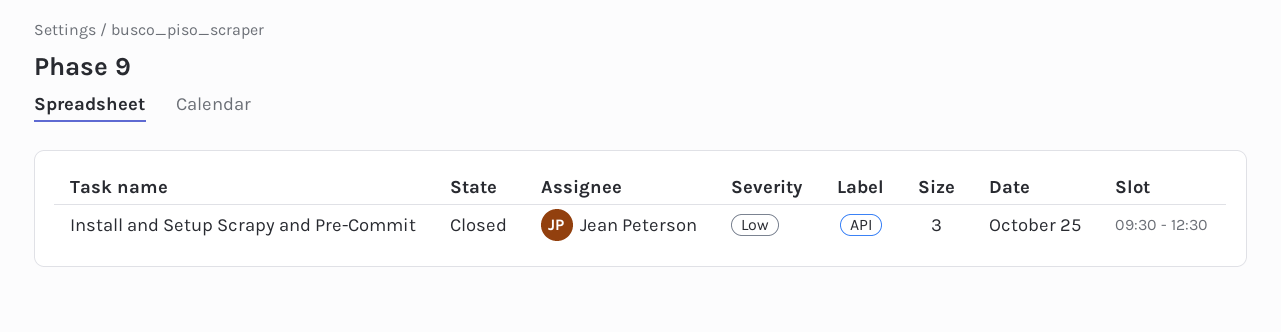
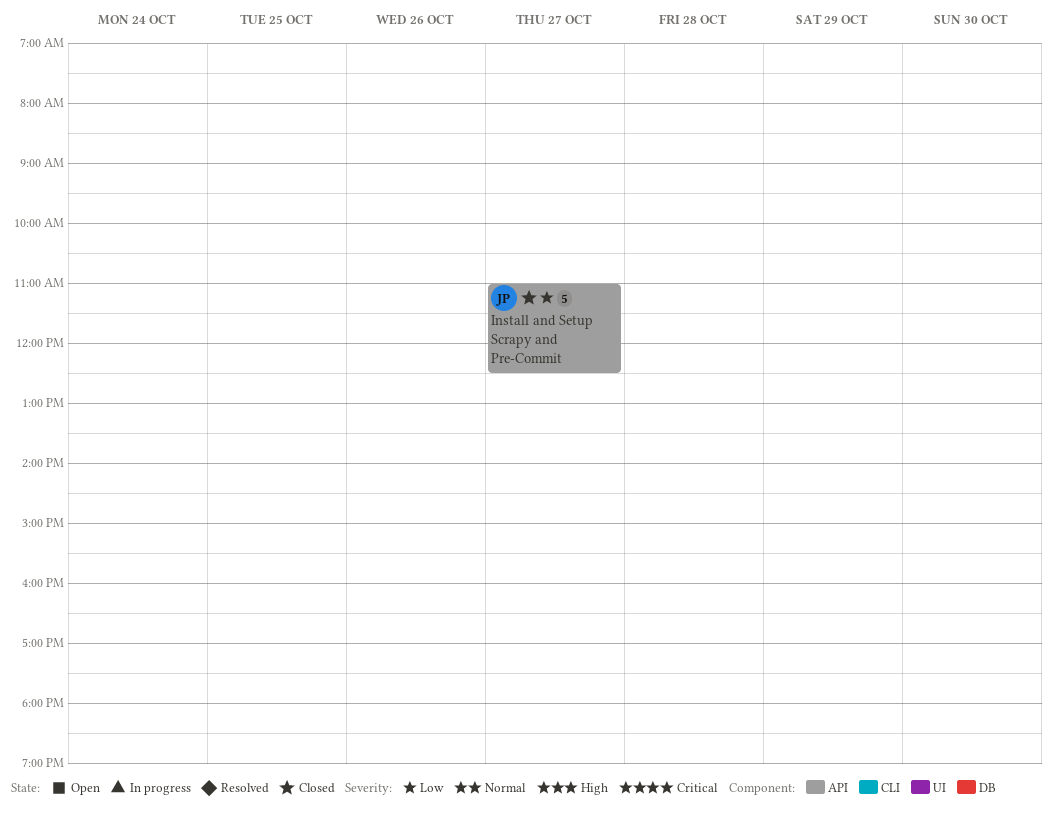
Install and Setup Scrapy and Pre-Commit, estimate: 3 -> 5
Install and Setup Scrapy and Pre-Commit, day: Oct 25 -> Oct 27
Install and Setup Scrapy and Pre-Commit, begins: 09:30 -> 11:00

